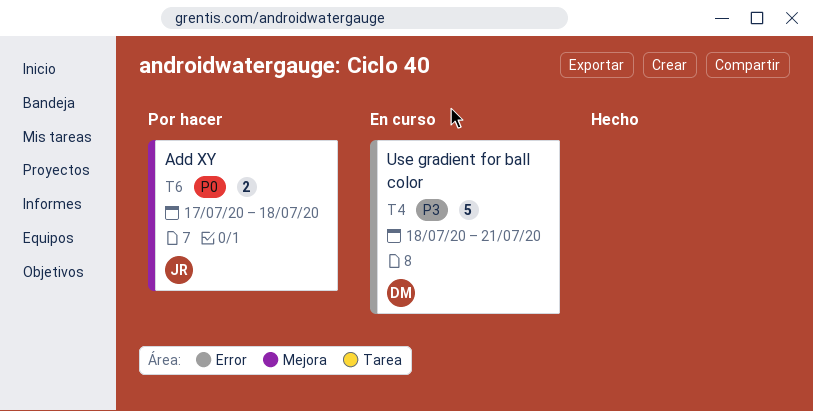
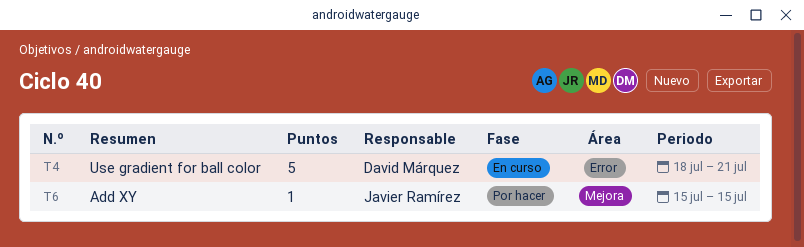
T6, estimate: 2 -> 1
T6, start: Jul 17 -> Jul 15
T6, due: Jul 18 -> Jul 15

